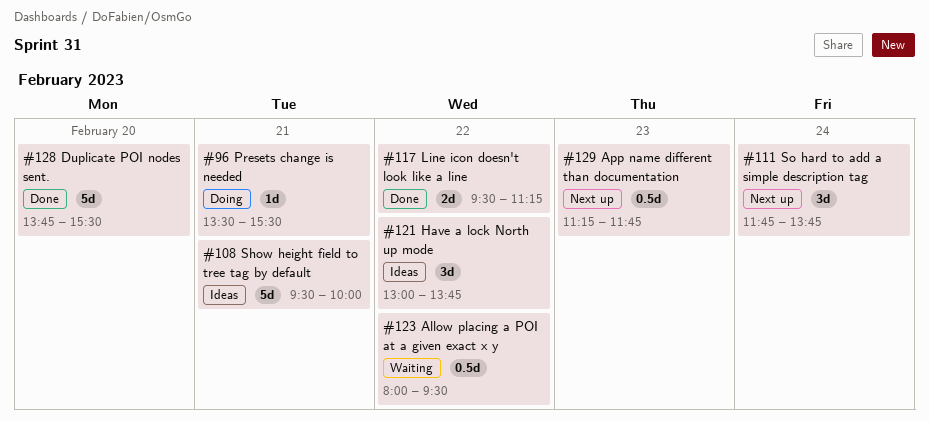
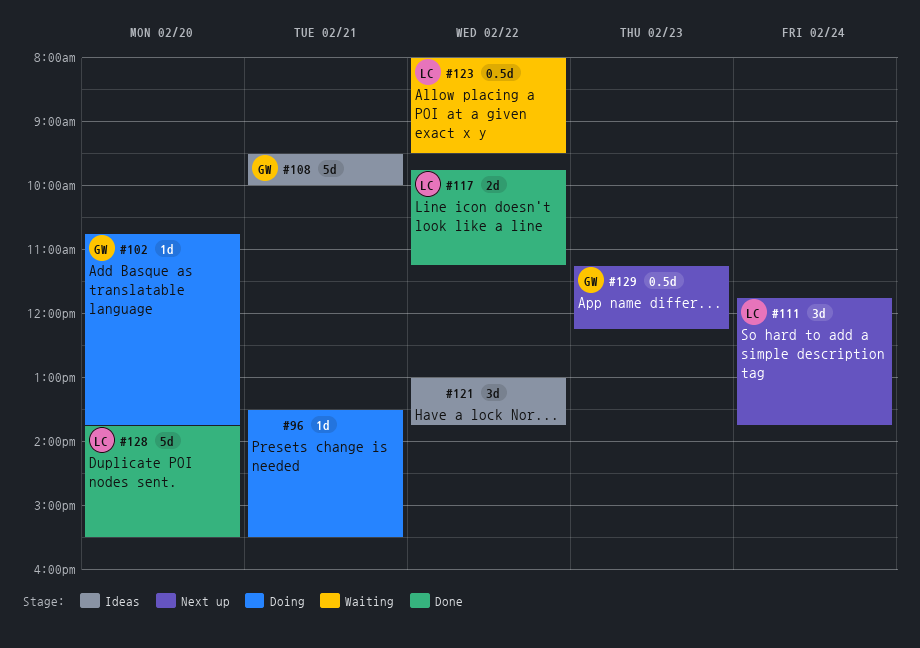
#102: none -> present
#117, begins: 09:30 -> 09:45
#129, ends: 11:45 -> 12:15

